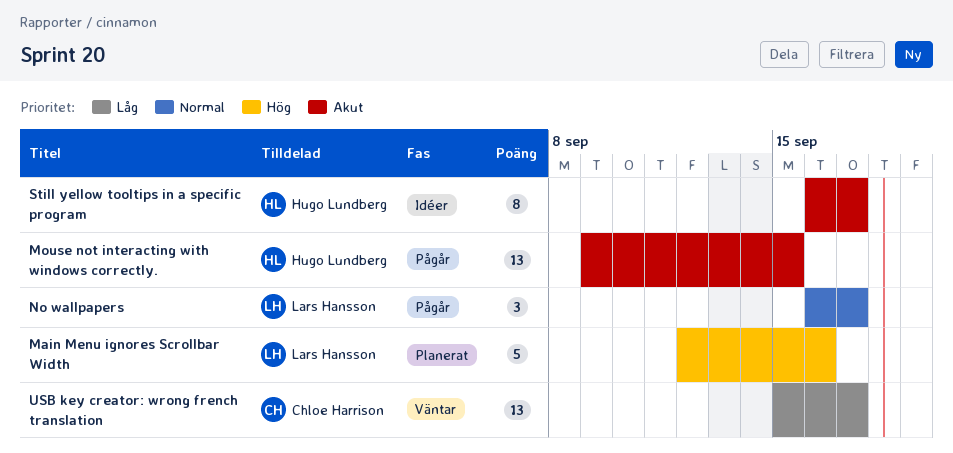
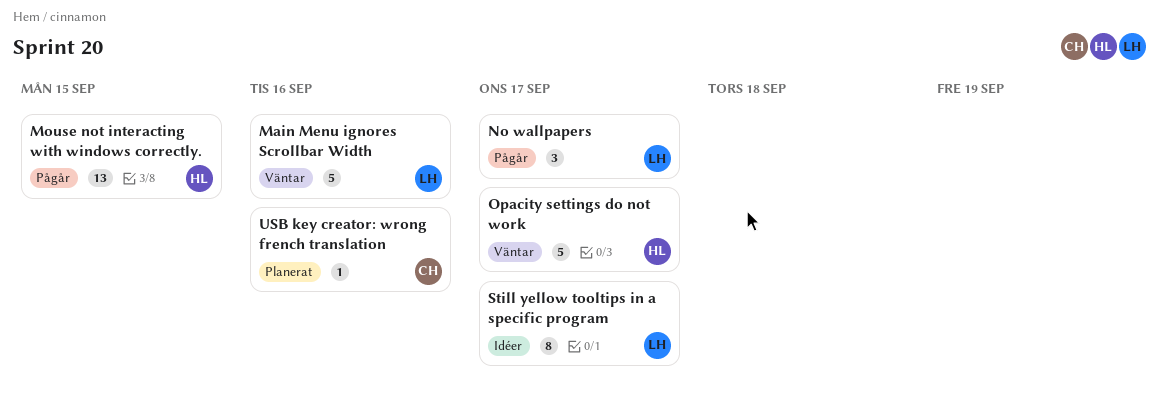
Main Menu ignores Scrollbar Width, status: Planerat -> Väntar
Opacity settings do not work: none -> present
Still yellow tooltips in a specific program, owner: Hugo Lundberg -> Lars Hansson
USB key creator: wrong french translation, status: Väntar -> Planerat
USB key creator: wrong french translation, estimate: 13 -> 1
USB key creator: wrong french translation, due: Sep 17 -> Sep 16

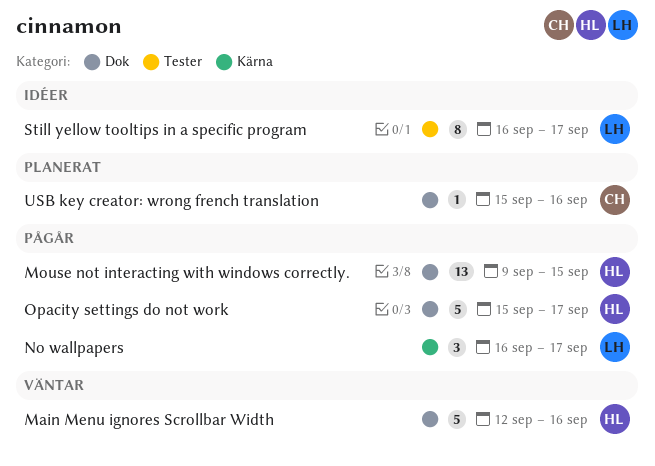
Main Menu ignores Scrollbar Width, owner: LH -> HL
Opacity settings do not work, status: Väntar -> Pågår

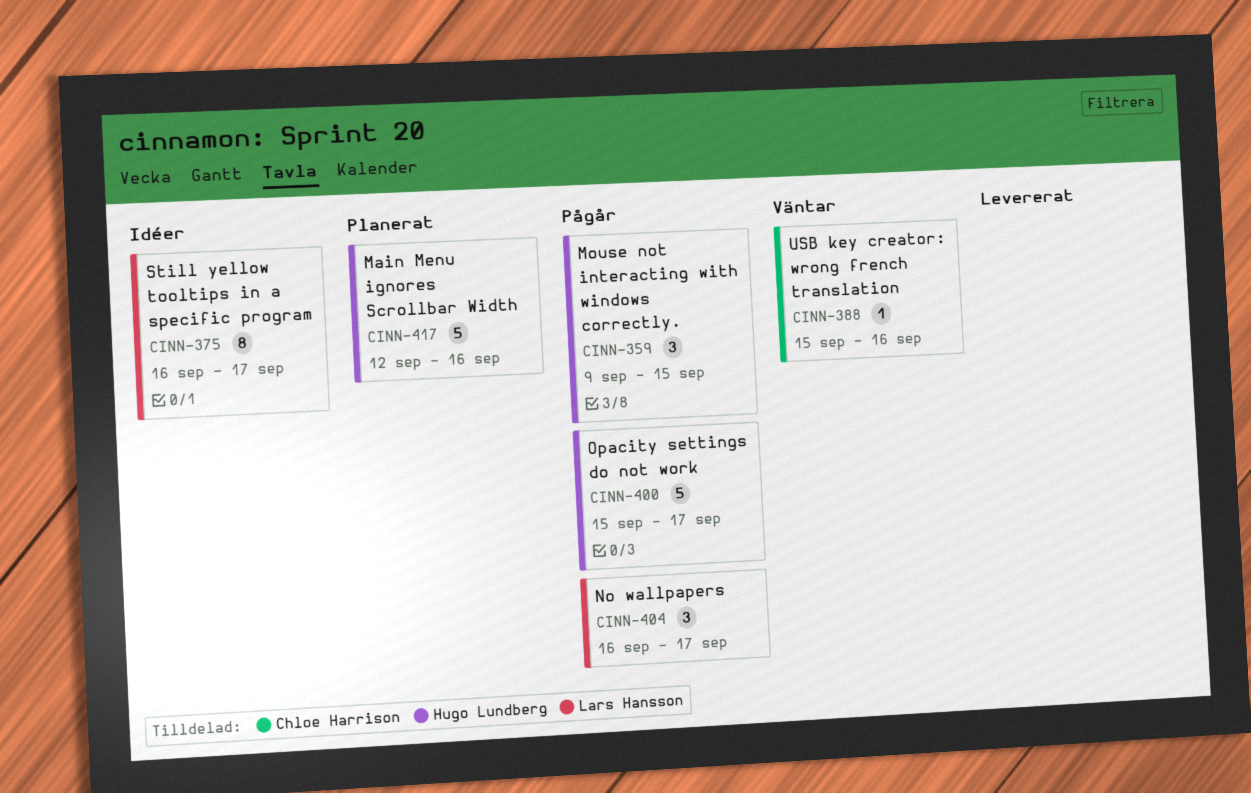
Main Menu ignores Scrollbar Width, status: Väntar -> Planerat
Mouse not interacting with windows correctly., estimate: 13 -> 3
USB key creator: wrong french translation, status: Planerat -> Väntar

